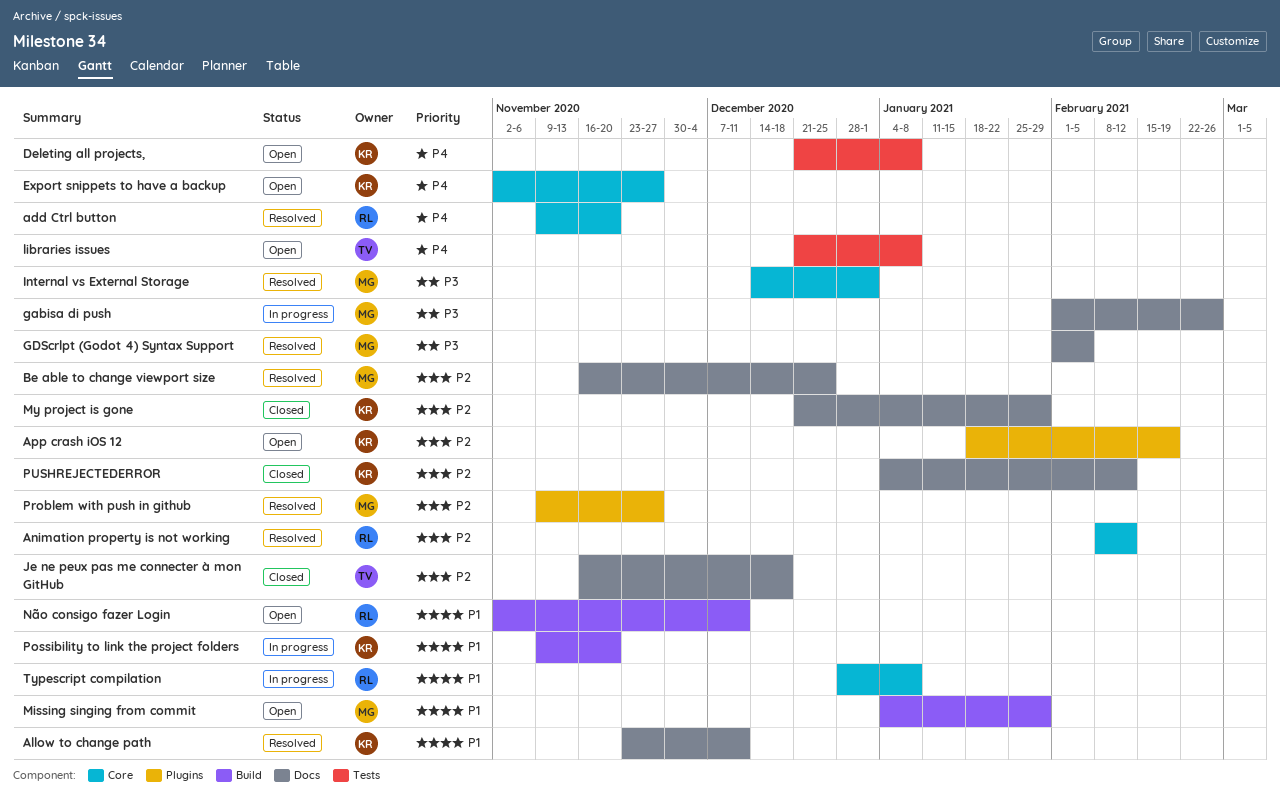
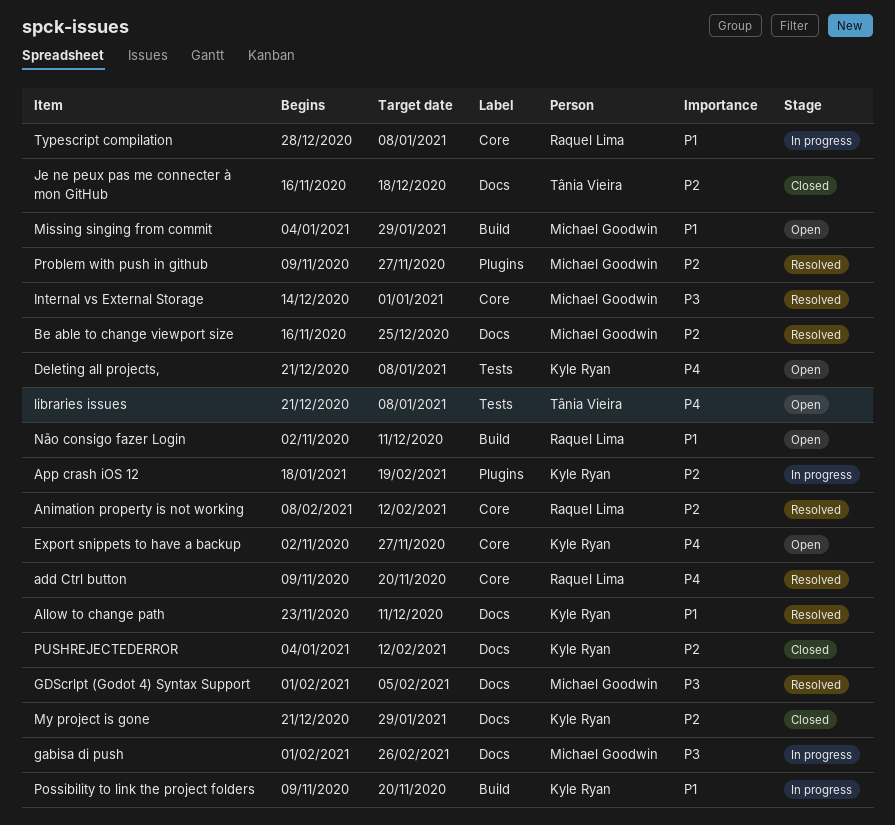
App crash iOS 12, status: Open -> In progress

